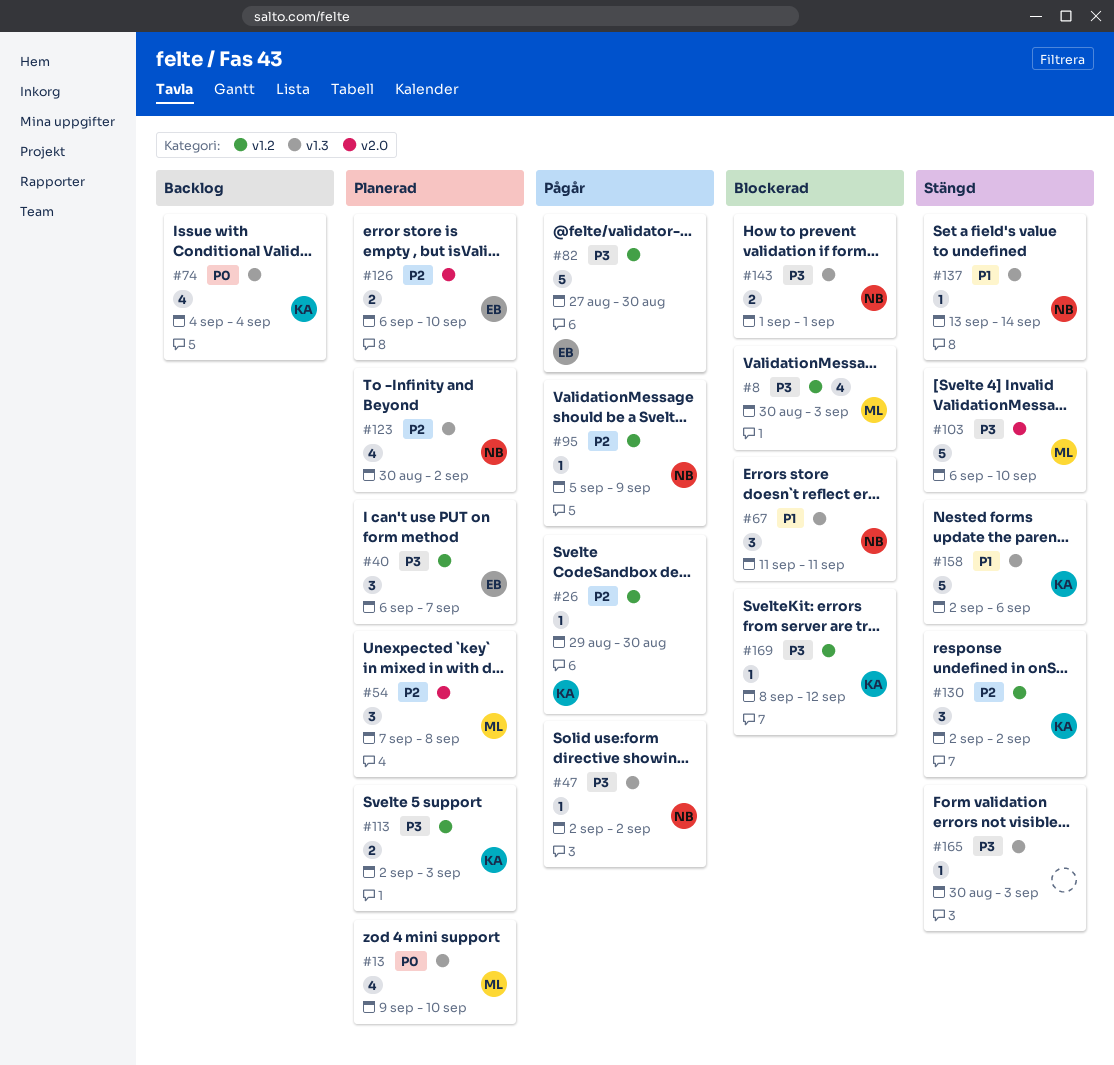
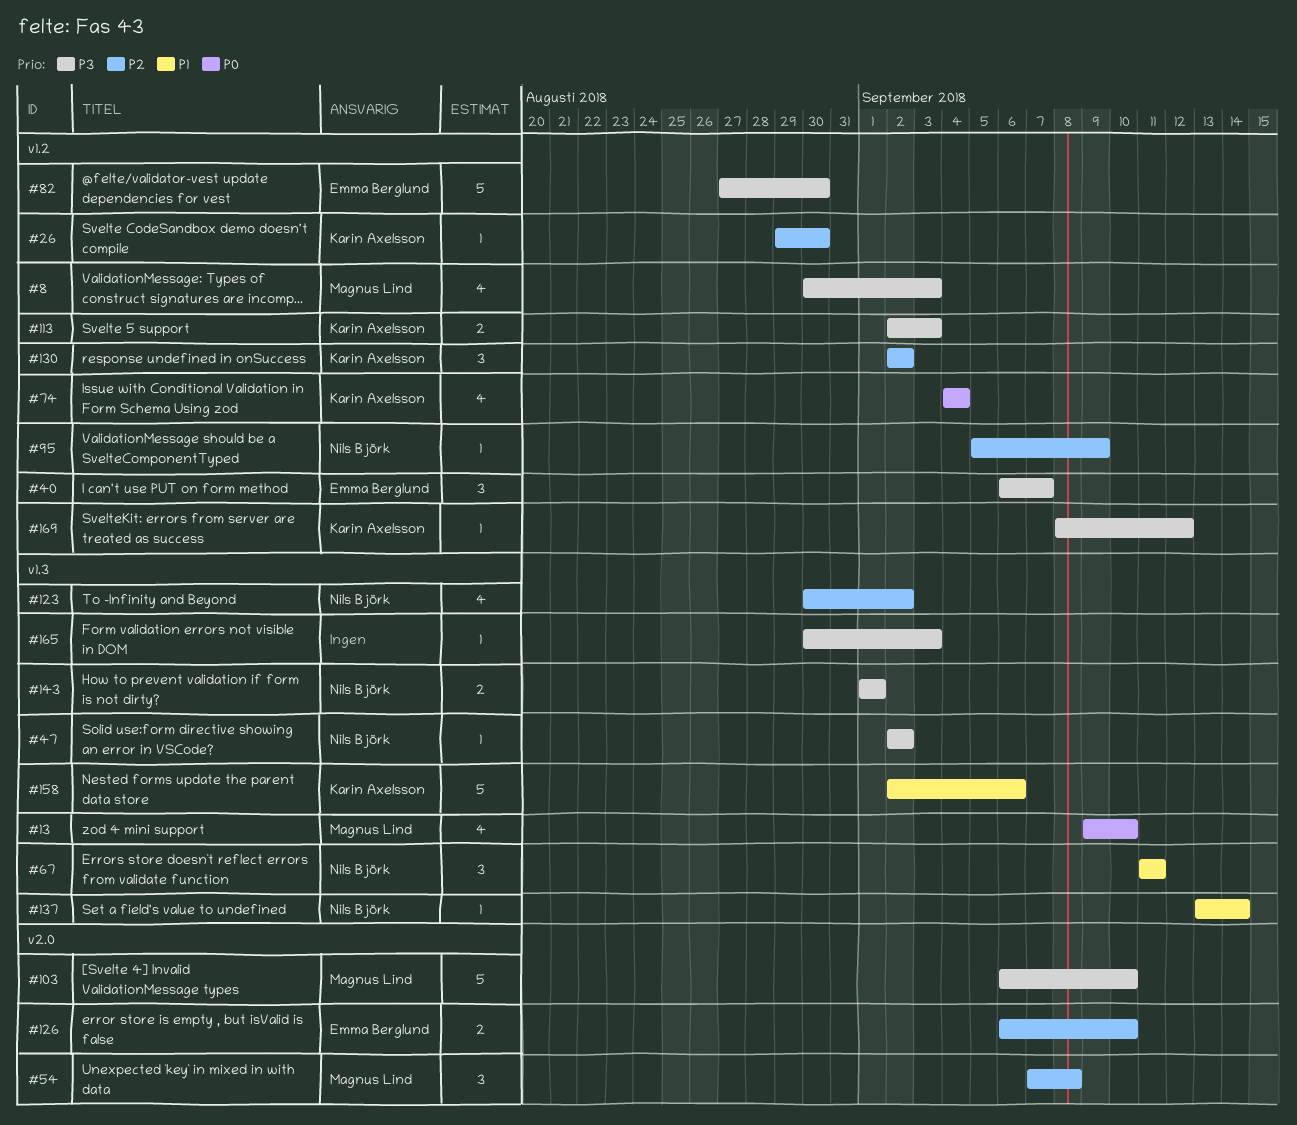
#74, label: v1.3 -> v1.2

